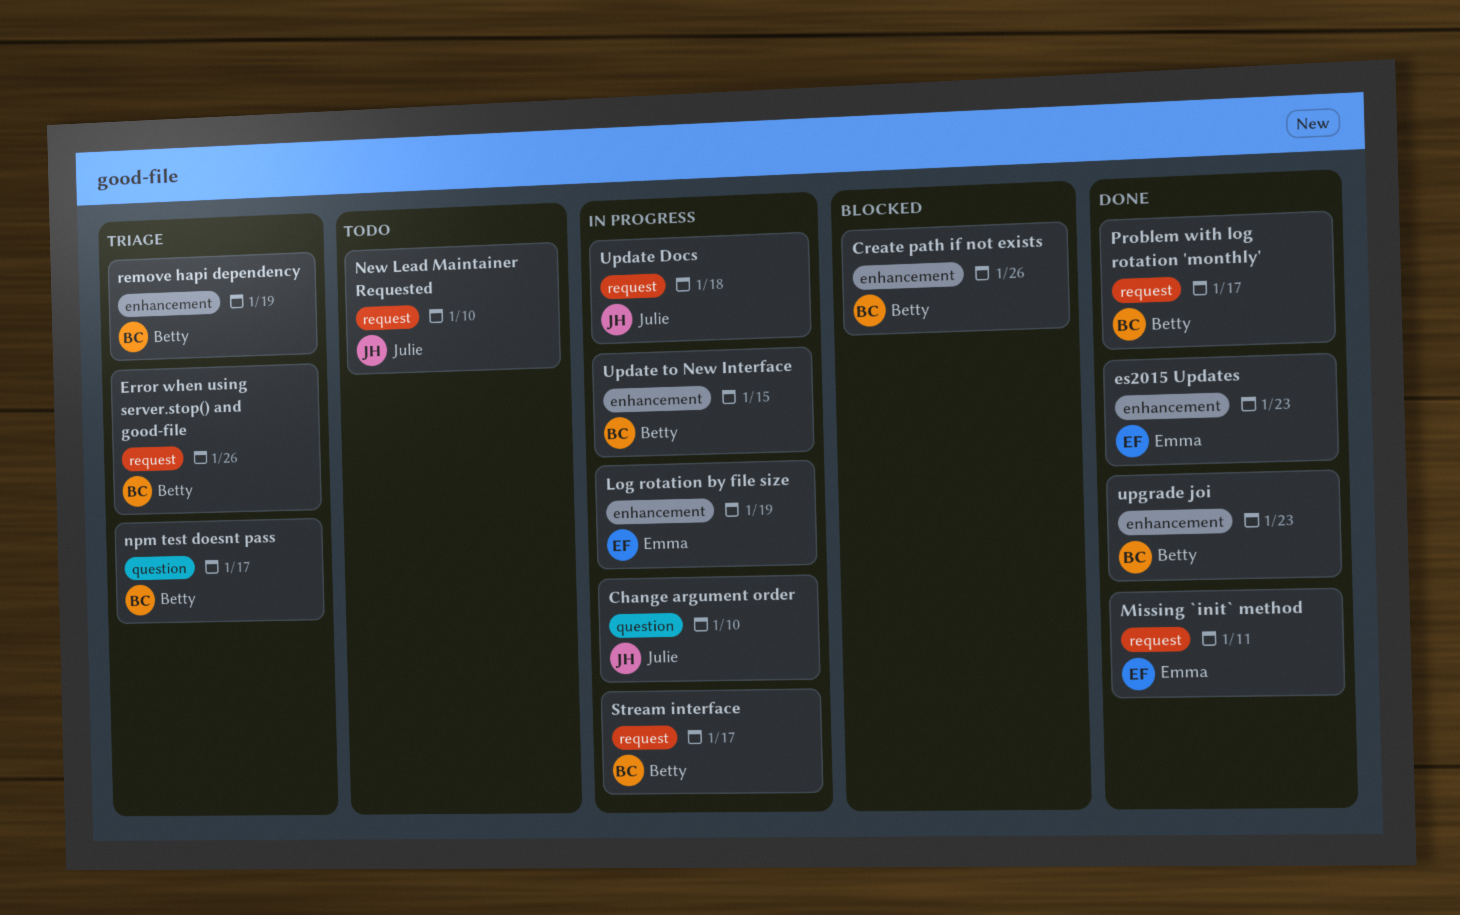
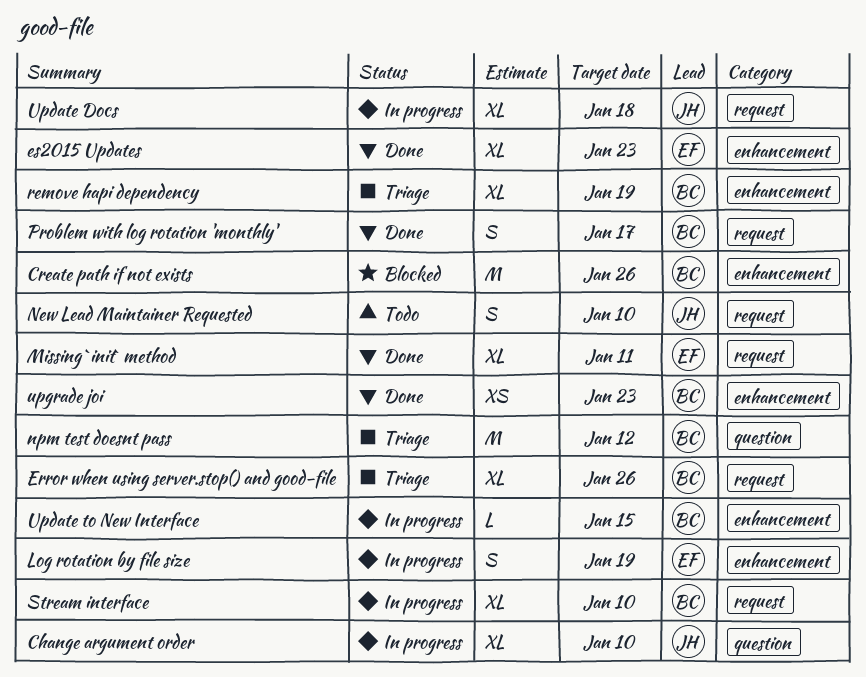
npm test doesnt pass, due: Jan 17 -> Jan 12
Stream interface, due: Jan 17 -> Jan 10

